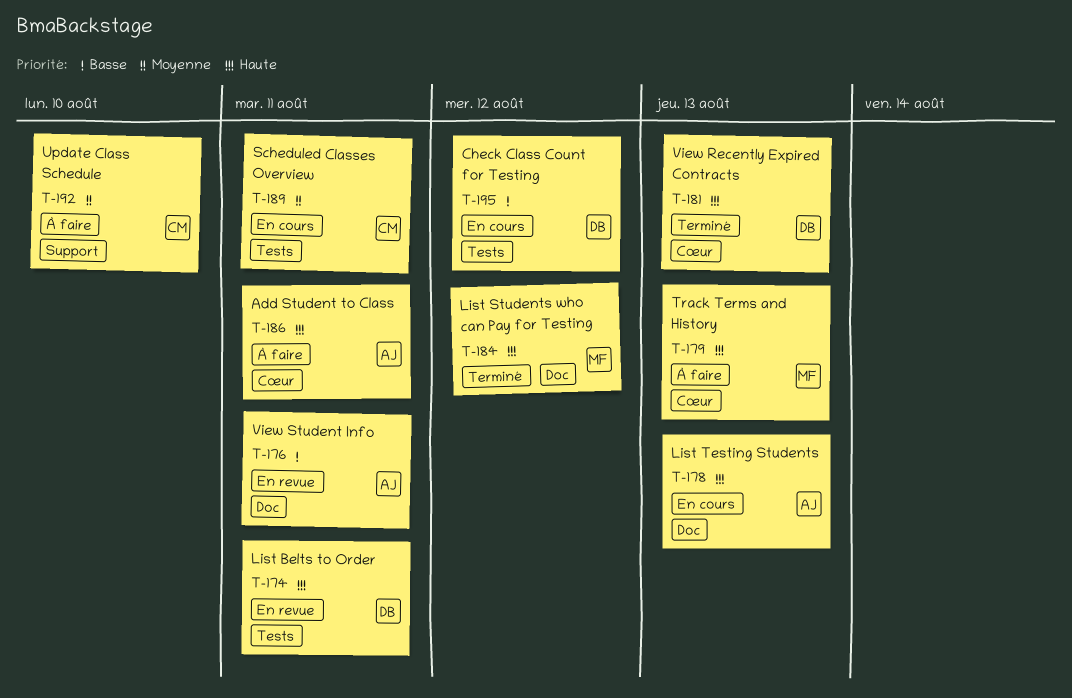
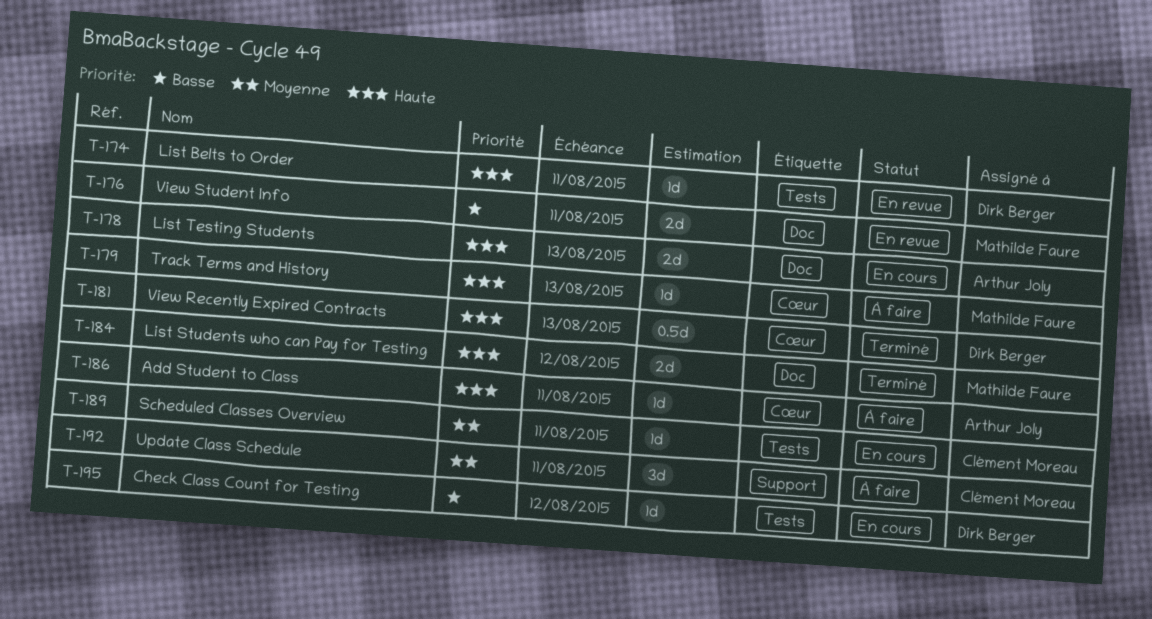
T-176, owner: Arthur Joly -> Mathilde Faure
T-192, due: Aug 10 -> Aug 11

